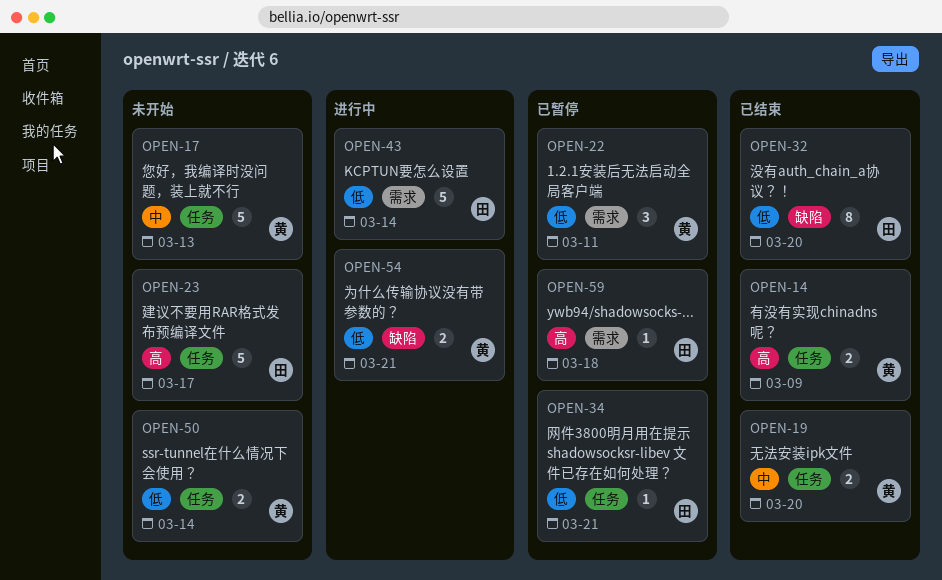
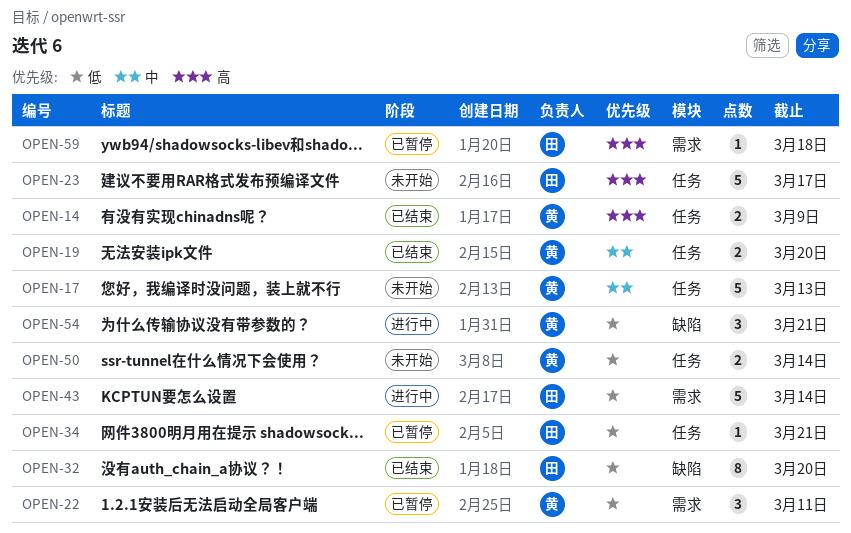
OPEN-54, estimate: 2 -> 3

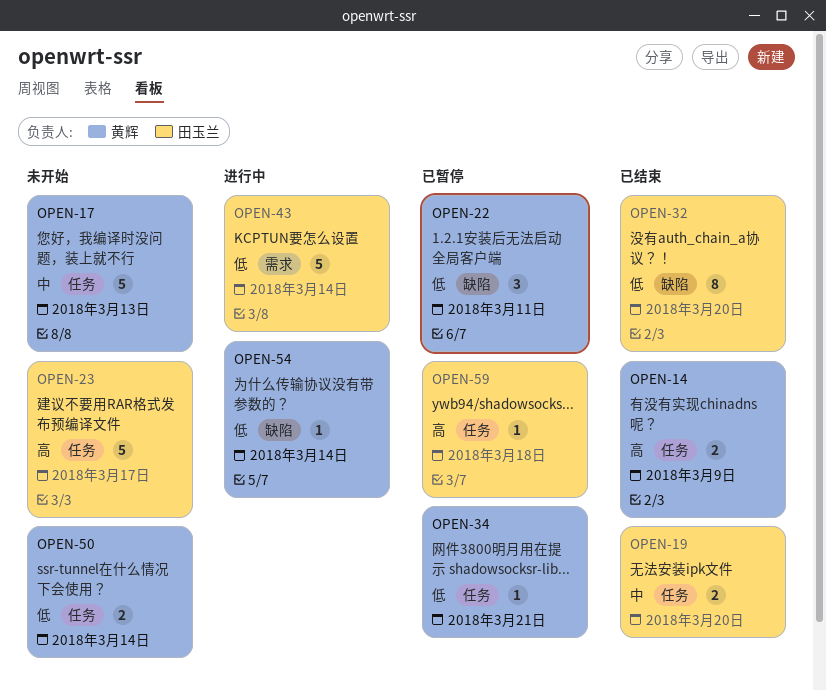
OPEN-19, owner: 黄辉 -> 田玉兰
OPEN-22, label: 需求 -> 缺陷
OPEN-34, owner: 田玉兰 -> 黄辉
OPEN-54, estimate: 3 -> 1
OPEN-54, due: Mar 21 -> Mar 14
OPEN-59, label: 需求 -> 任务

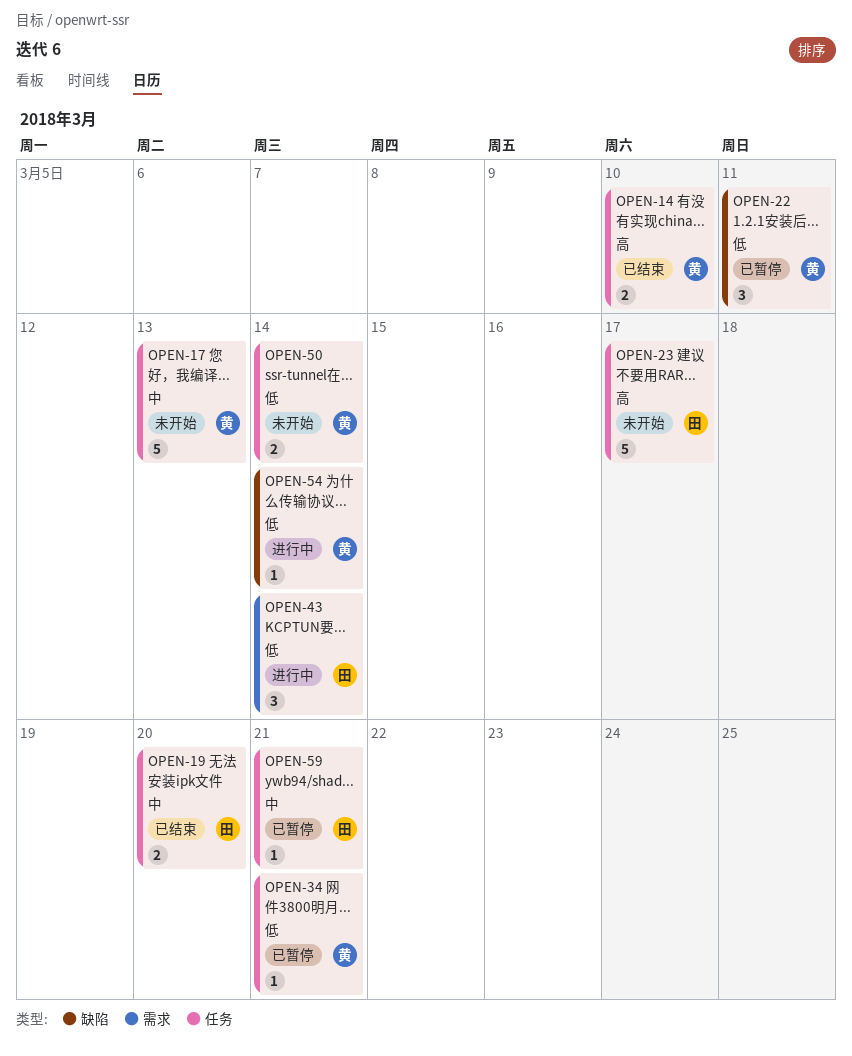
OPEN-14, due: Mar 9 -> Mar 10
OPEN-32: present -> none
OPEN-43, estimate: 5 -> 3
OPEN-59, priority: 高 -> 中
OPEN-59, due: Mar 18 -> Mar 21

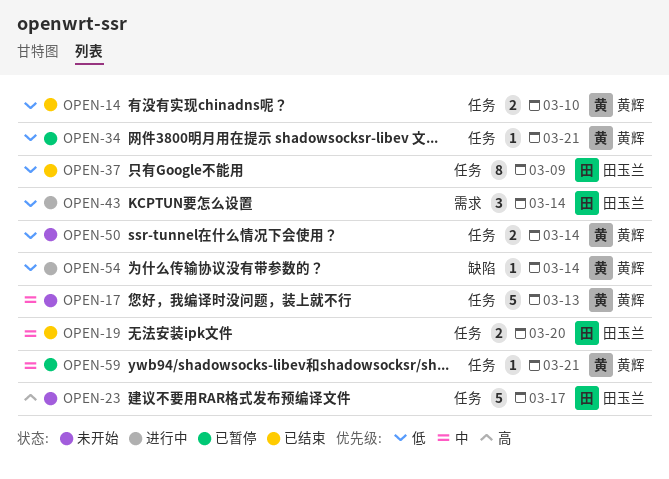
OPEN-14, priority: 高 -> 低
OPEN-22: present -> none
OPEN-37: none -> present
OPEN-59, owner: 田玉兰 -> 黄辉

